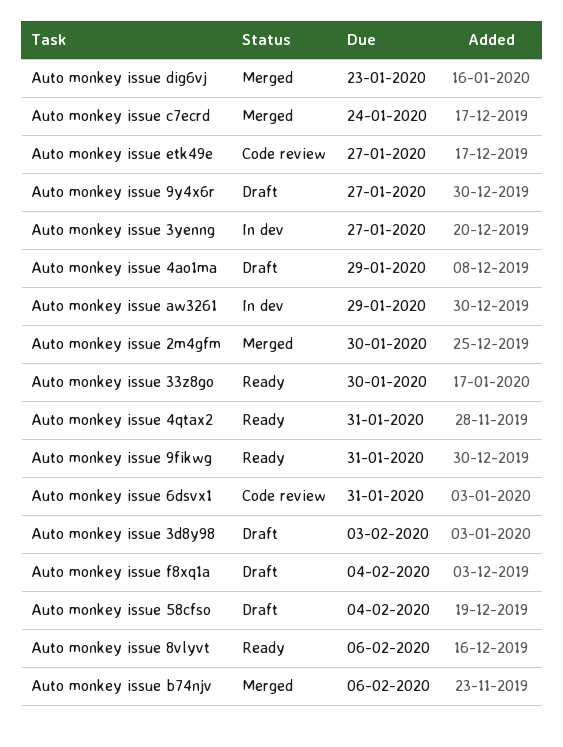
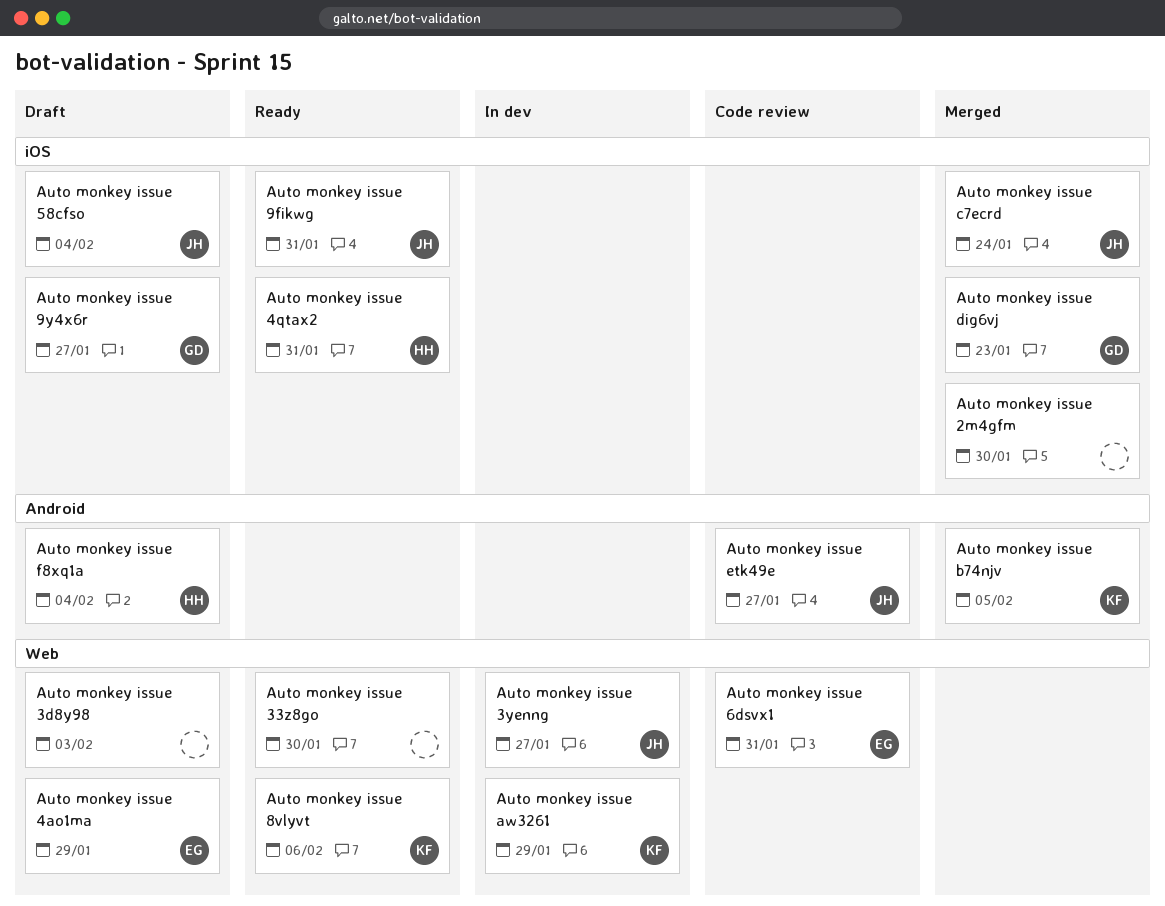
Auto monkey issue b74njv, due: Feb 6 -> Feb 5

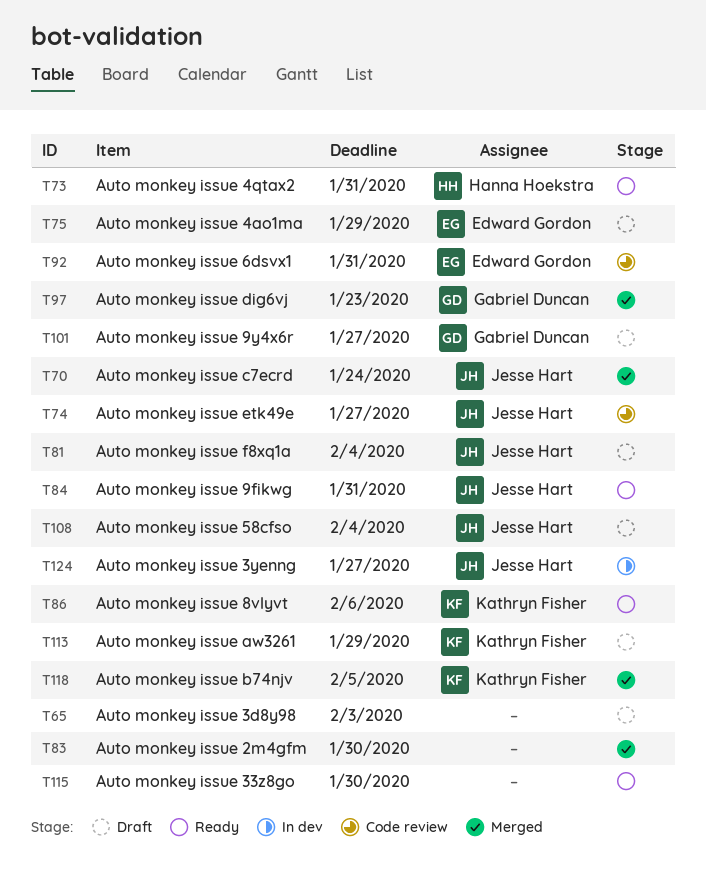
Auto monkey issue aw3261, status: In dev -> Draft
Auto monkey issue f8xq1a, owner: Hanna Hoekstra -> Jesse Hart

